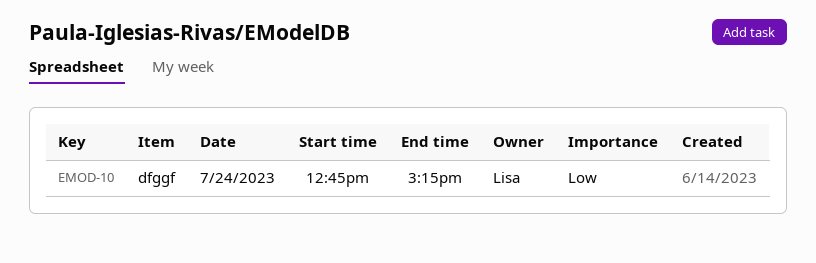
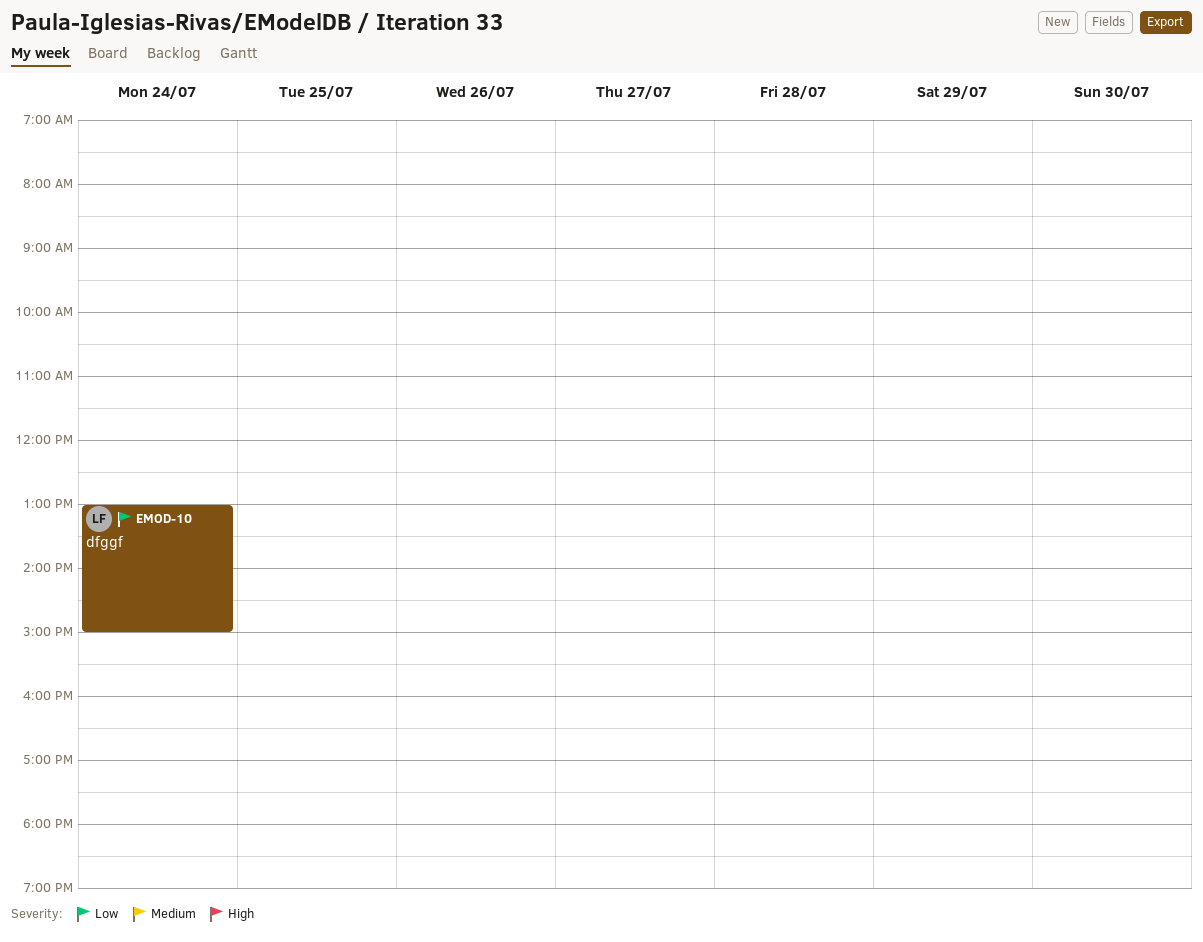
EMOD-10, begins: 12:45 -> 13:00
EMOD-10, ends: 15:15 -> 15:00

